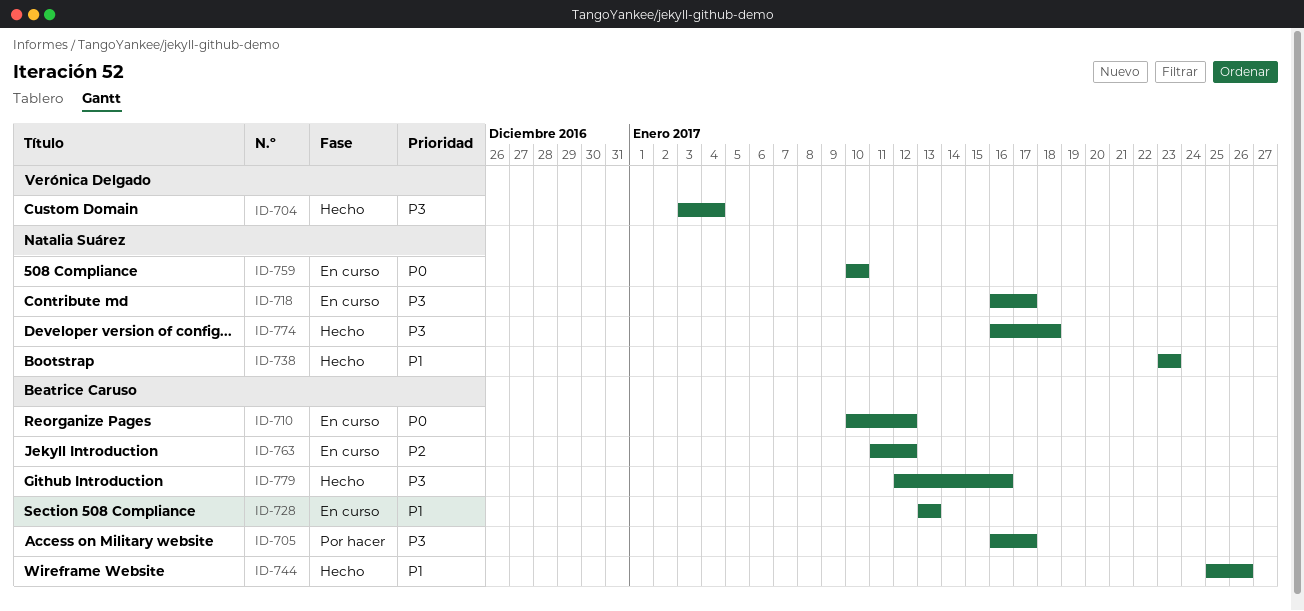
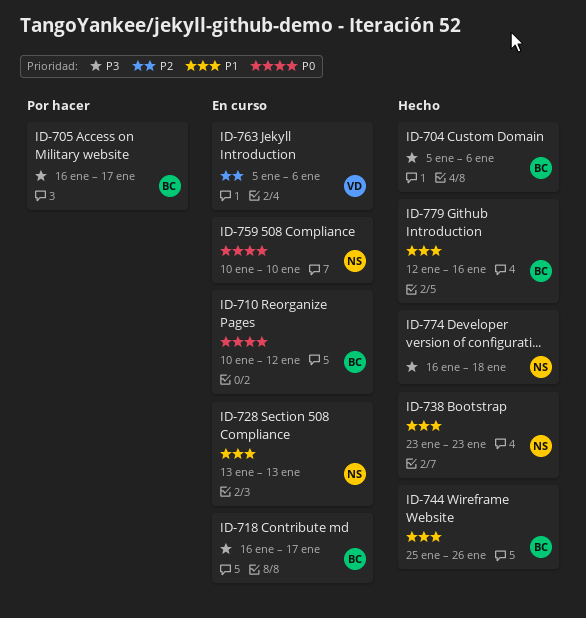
ID-704, owner: Verónica Delgado -> Beatrice Caruso
ID-704, start: Jan 3 -> Jan 5
ID-704, due: Jan 4 -> Jan 6
ID-718, owner: Natalia Suárez -> Beatrice Caruso
ID-728, owner: Beatrice Caruso -> Natalia Suárez
ID-763, owner: Beatrice Caruso -> Verónica Delgado
ID-763, start: Jan 11 -> Jan 5
ID-763, due: Jan 12 -> Jan 6
ID-779, priority: P3 -> P1

